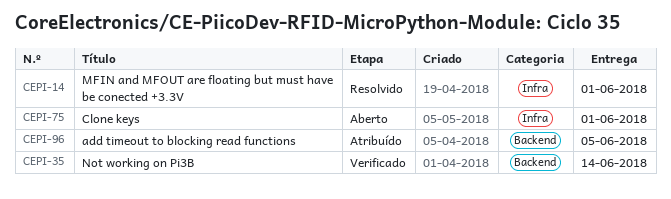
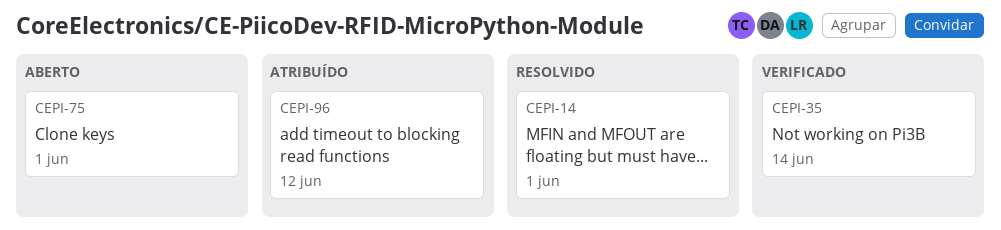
CEPI-96, due: Jun 5 -> Jun 12

